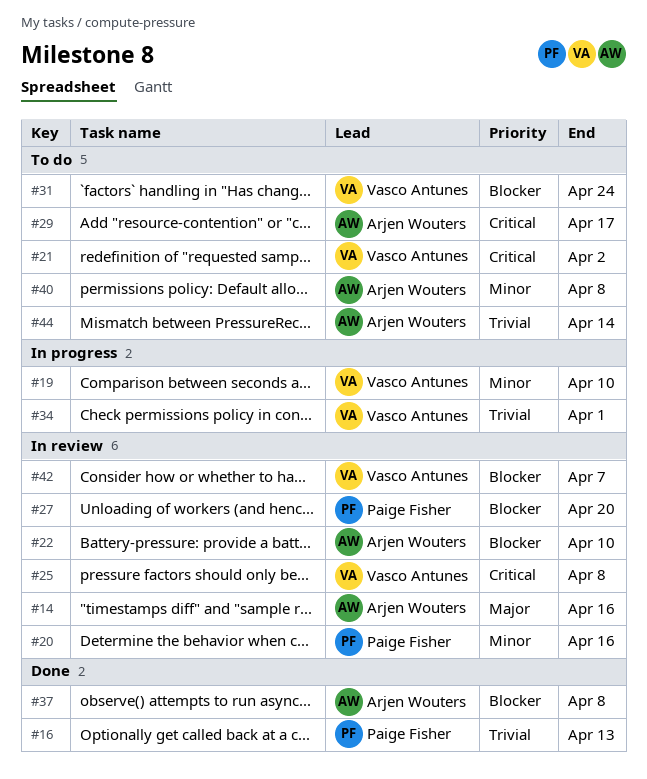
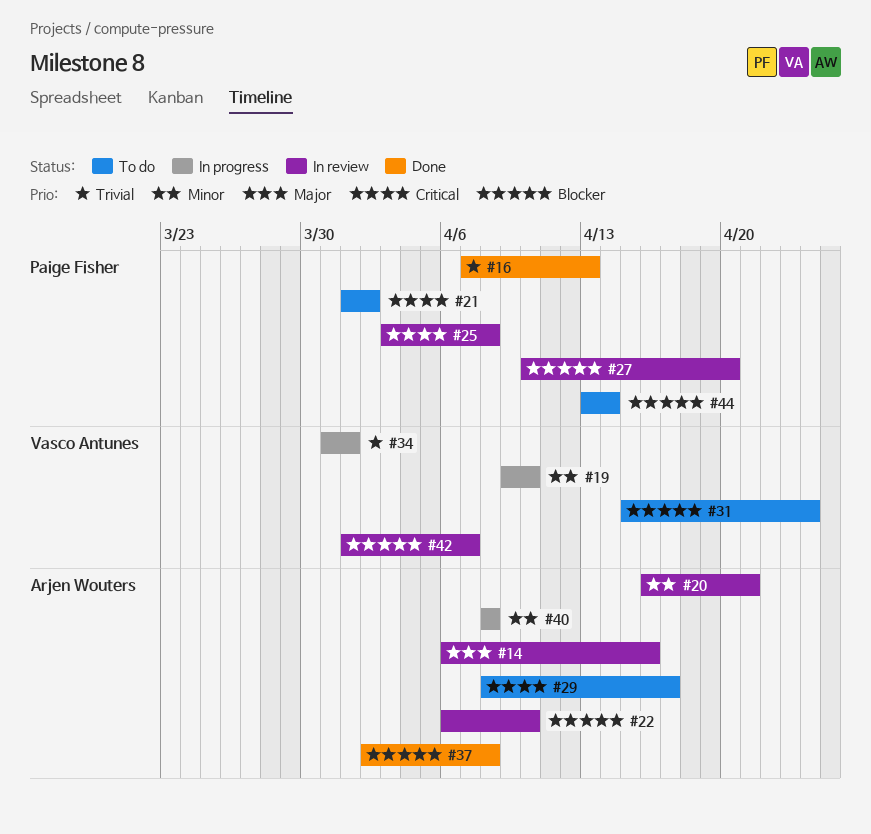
#20, owner: Paige Fisher -> Arjen Wouters
#20, due: Apr 16 -> Apr 21
#21, owner: Vasco Antunes -> Paige Fisher
#25, owner: Vasco Antunes -> Paige Fisher
#40, status: To do -> In progress
#44, owner: Arjen Wouters -> Paige Fisher
#44, priority: Trivial -> Blocker

